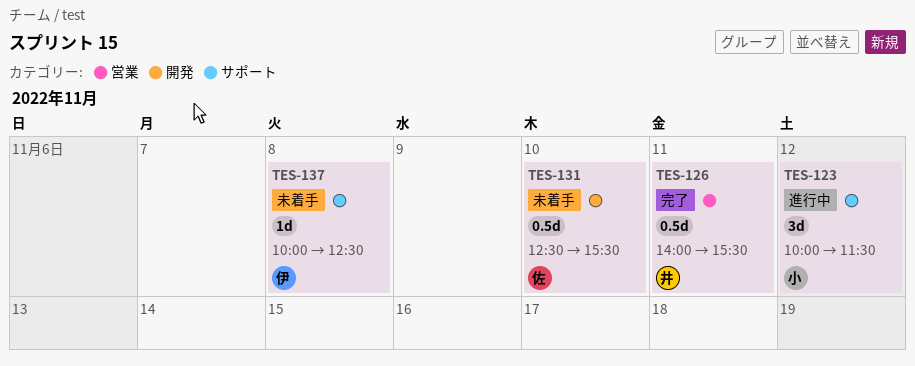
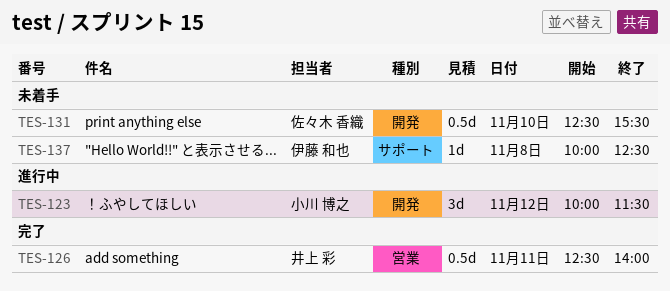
TES-123, label: サポート -> 開発
TES-126, begins: 14:00 -> 12:30
TES-126, ends: 15:30 -> 14:00

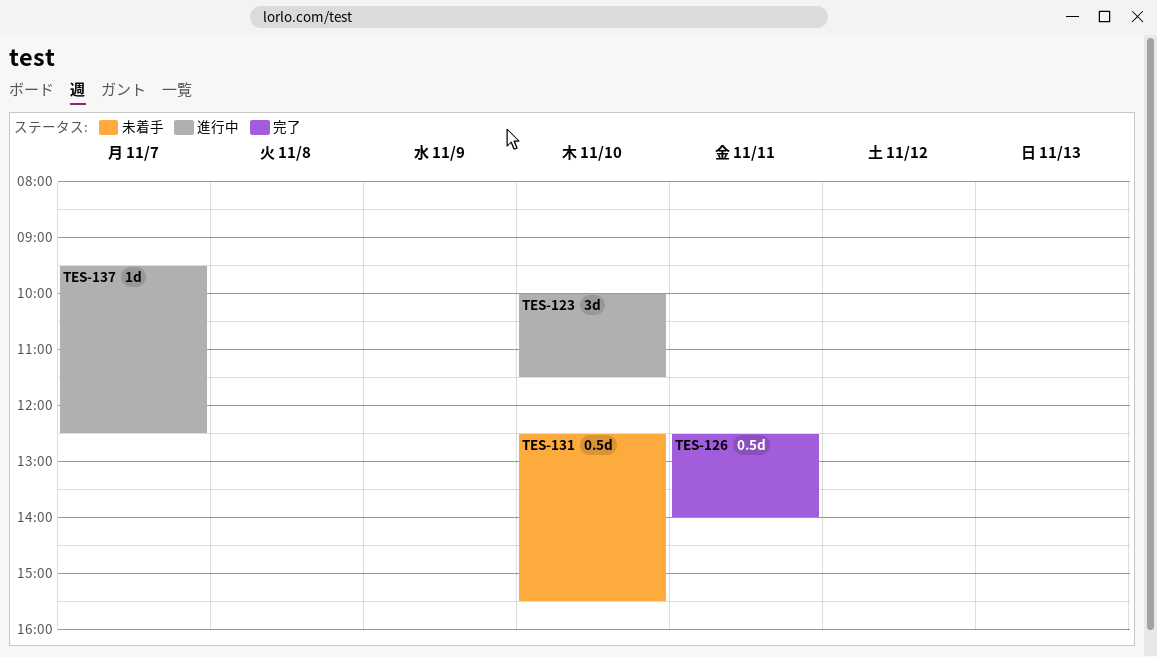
TES-123, day: Nov 12 -> Nov 10
TES-137, status: 未着手 -> 進行中
TES-137, day: Nov 8 -> Nov 7
TES-137, begins: 10:00 -> 09:30

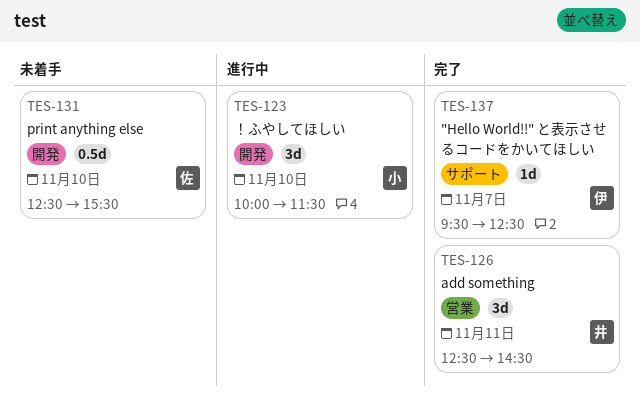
TES-126, estimate: 0.5d -> 3d
TES-126, ends: 14:00 -> 14:30
TES-137, status: 進行中 -> 完了

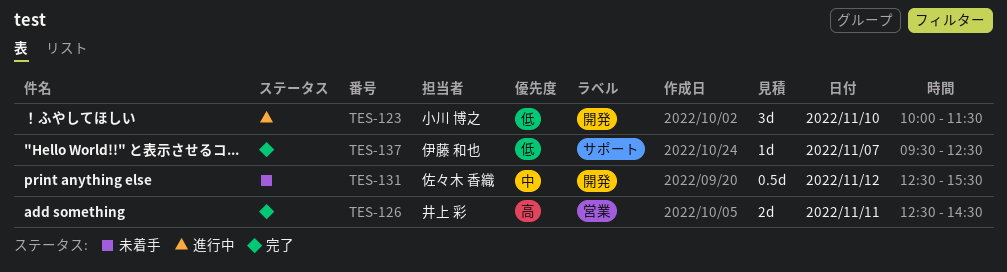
TES-126, estimate: 3d -> 2d
TES-131, day: Nov 10 -> Nov 12

